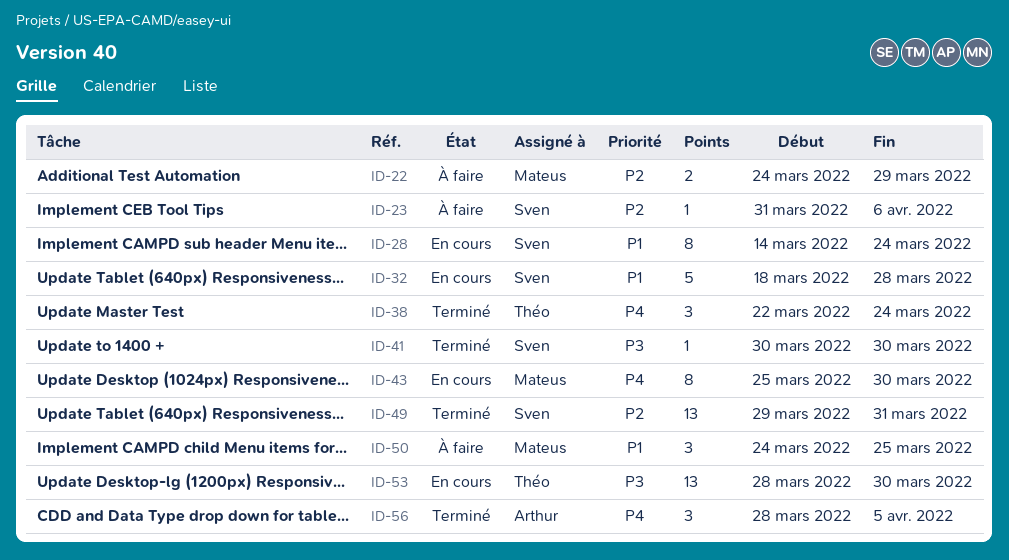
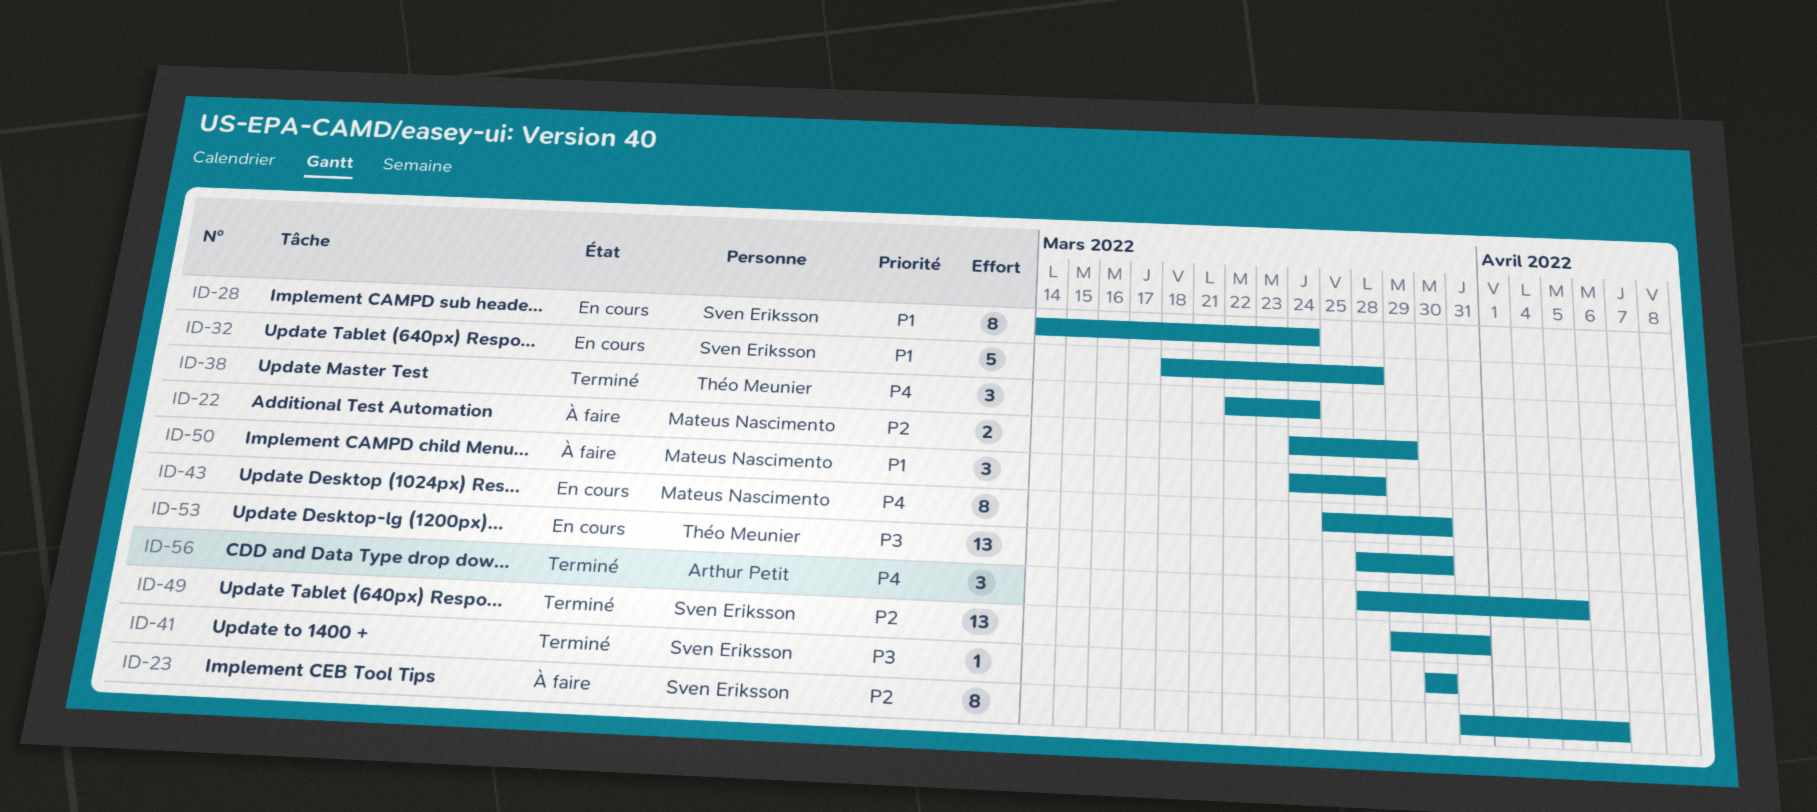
ID-23, estimate: 1 -> 8
ID-50, due: Mar 25 -> Mar 28

